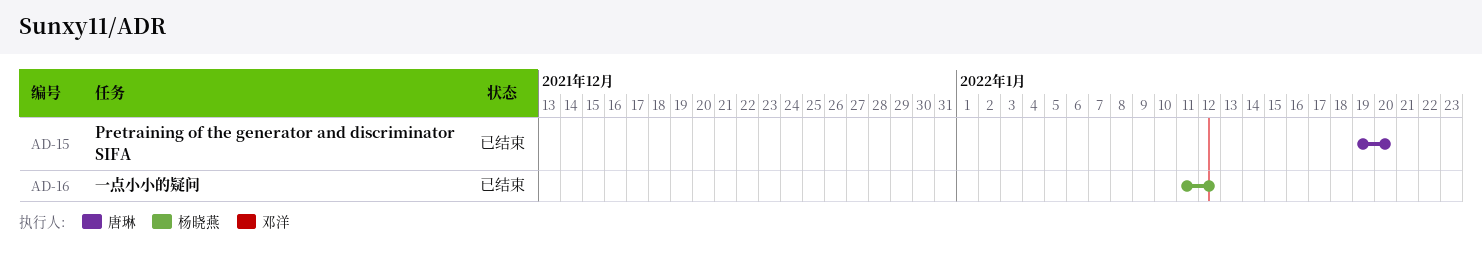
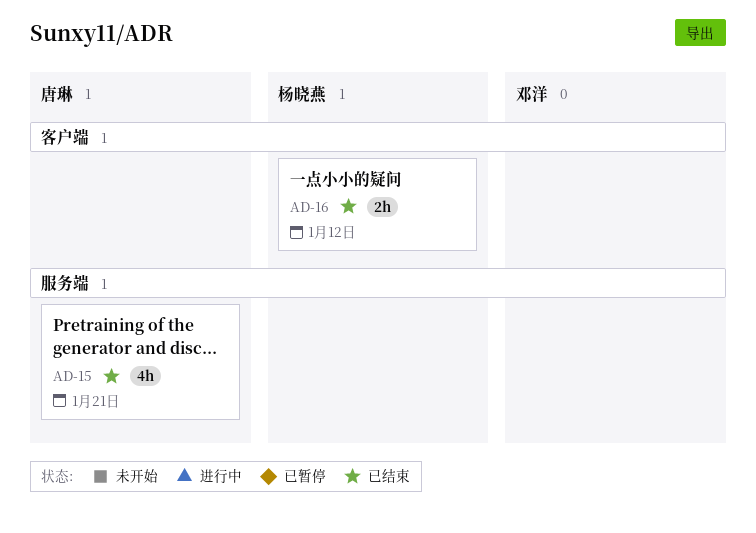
AD-15, due: Jan 20 -> Jan 21

